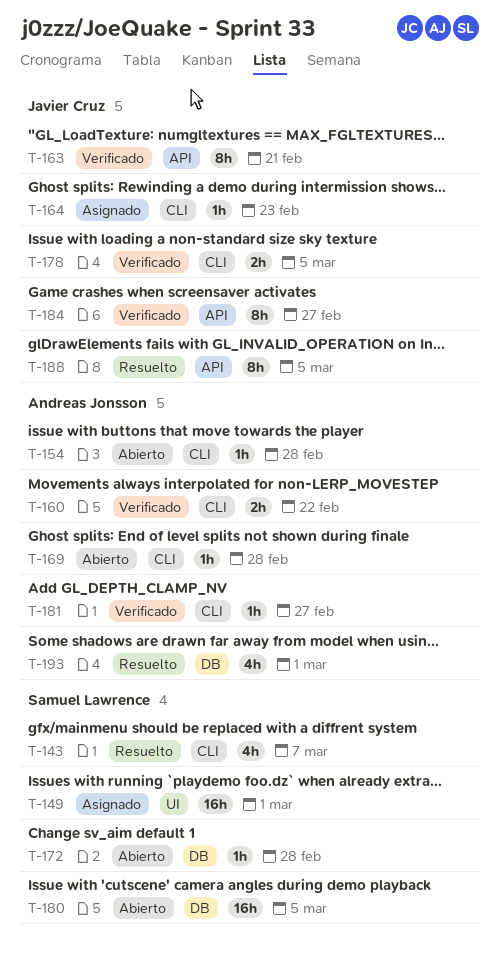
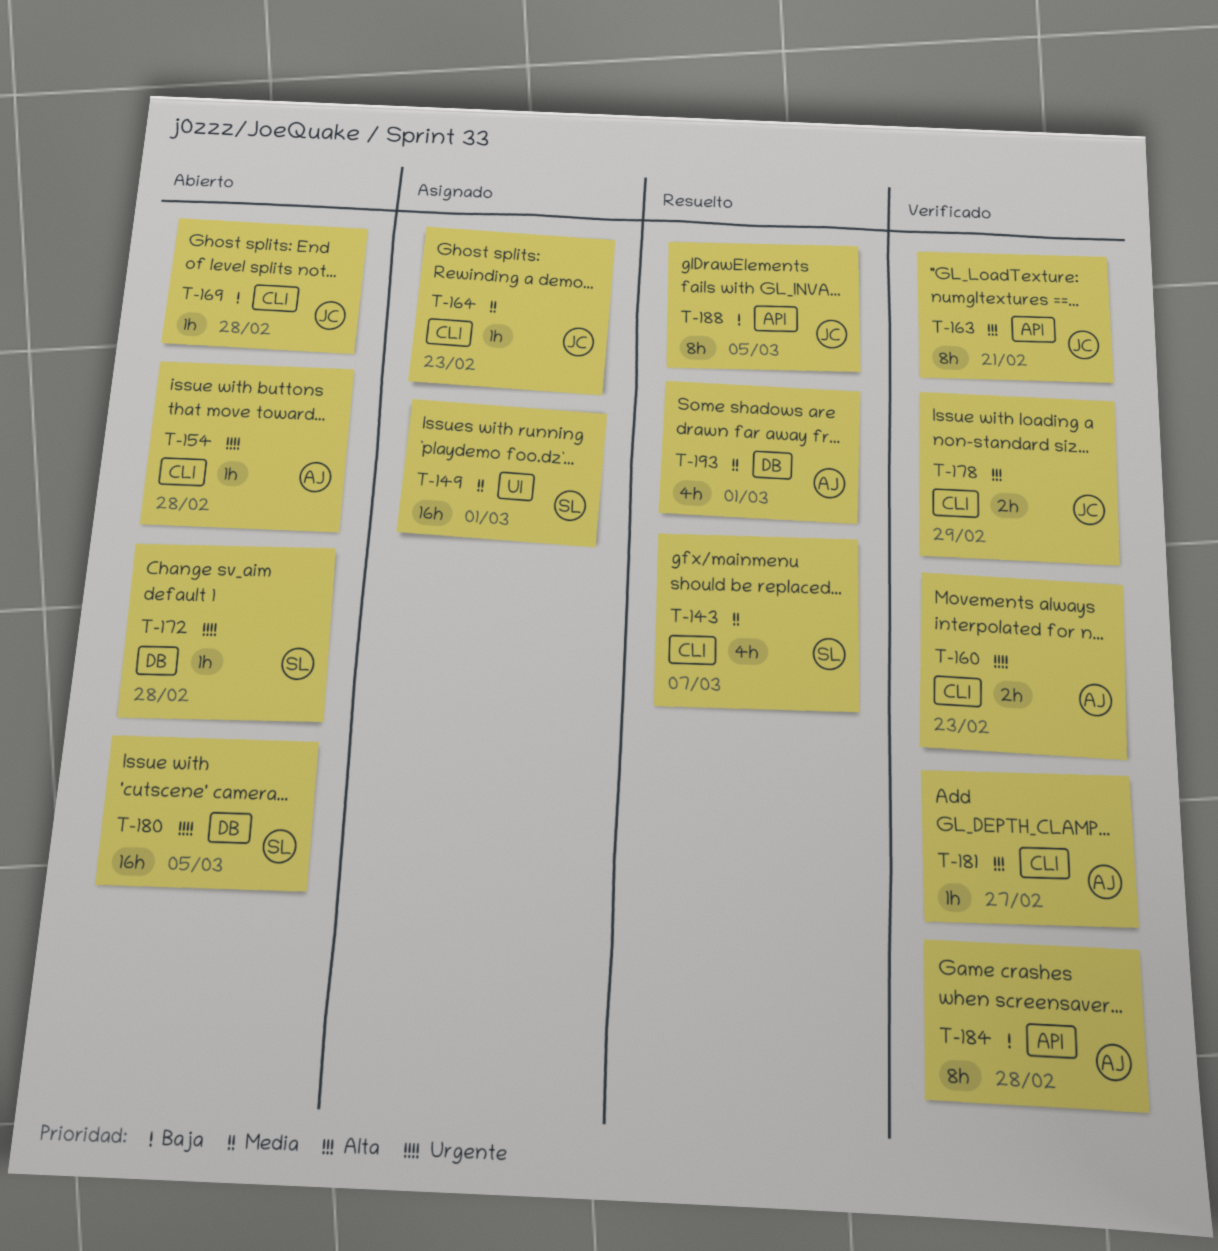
T-160, due: Feb 22 -> Feb 23
T-169, owner: Andreas Jonsson -> Javier Cruz
T-178, due: Mar 5 -> Feb 29
T-184, owner: Javier Cruz -> Andreas Jonsson
T-184, due: Feb 27 -> Feb 28

